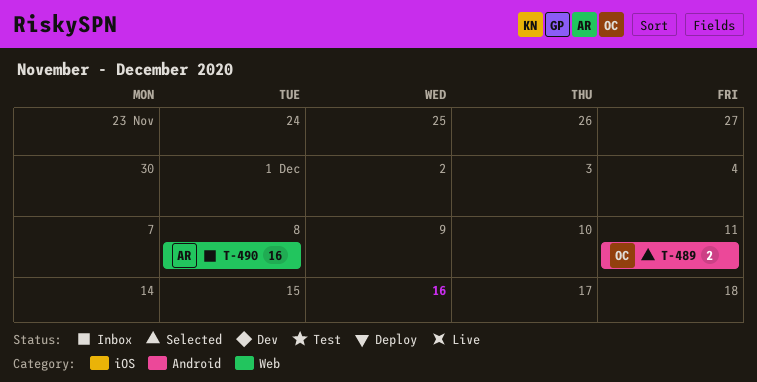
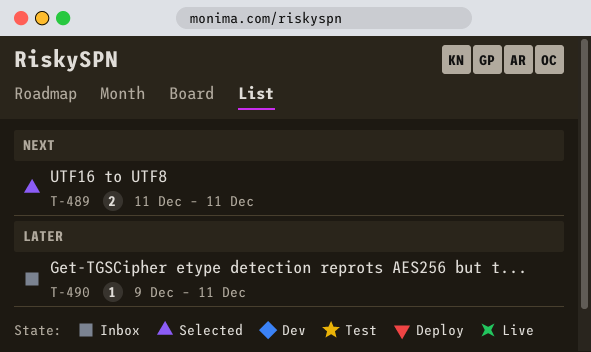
T-490, estimate: 16 -> 1
T-490, start: Dec 8 -> Dec 9
T-490, due: Dec 8 -> Dec 11

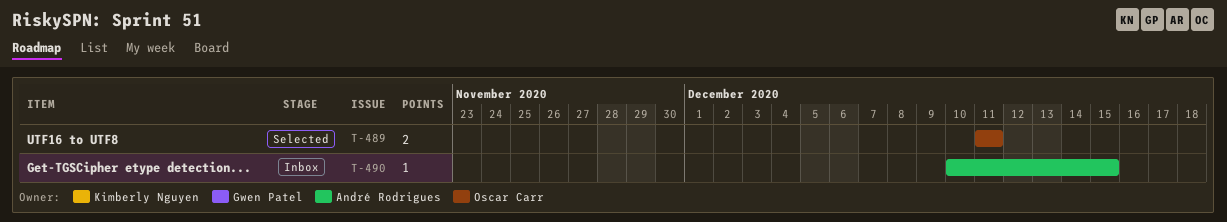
T-490, start: Dec 9 -> Dec 10
T-490, due: Dec 11 -> Dec 15

